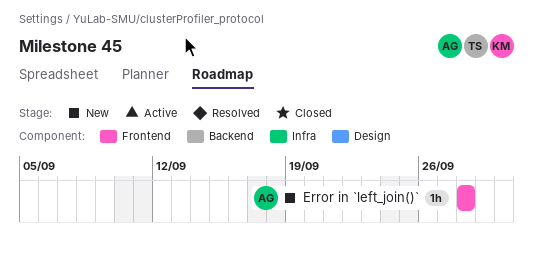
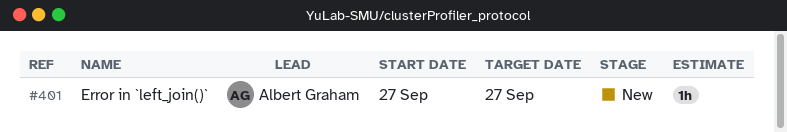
Error in `left_join()`, start: Sep 28 -> Sep 27
Error in `left_join()`, due: Sep 28 -> Sep 27

